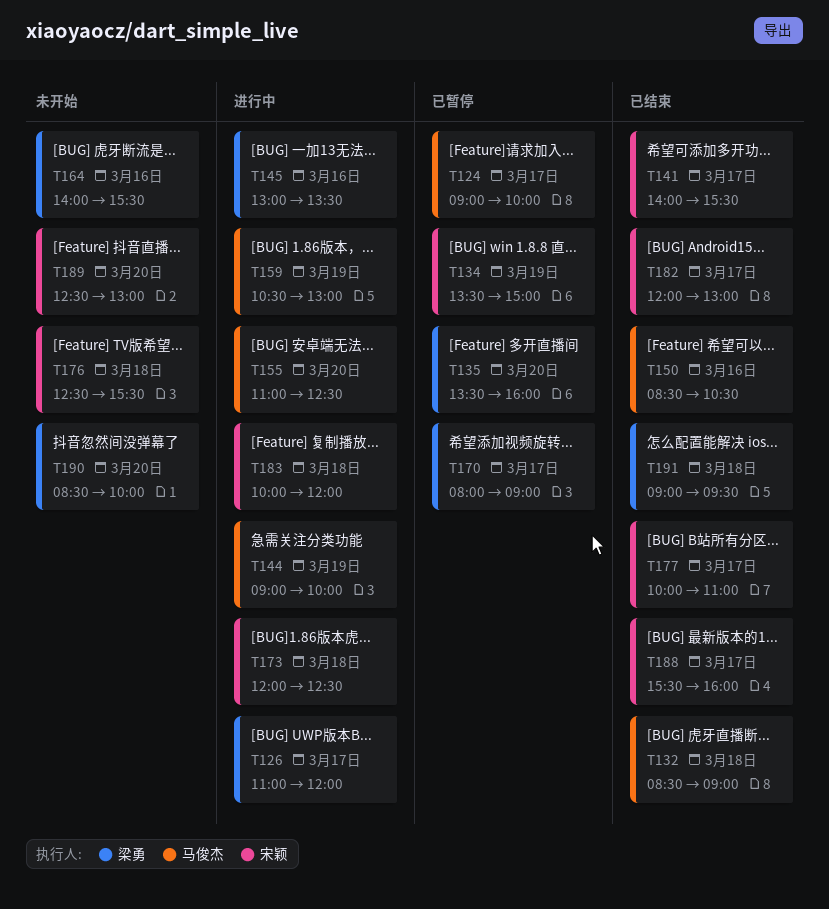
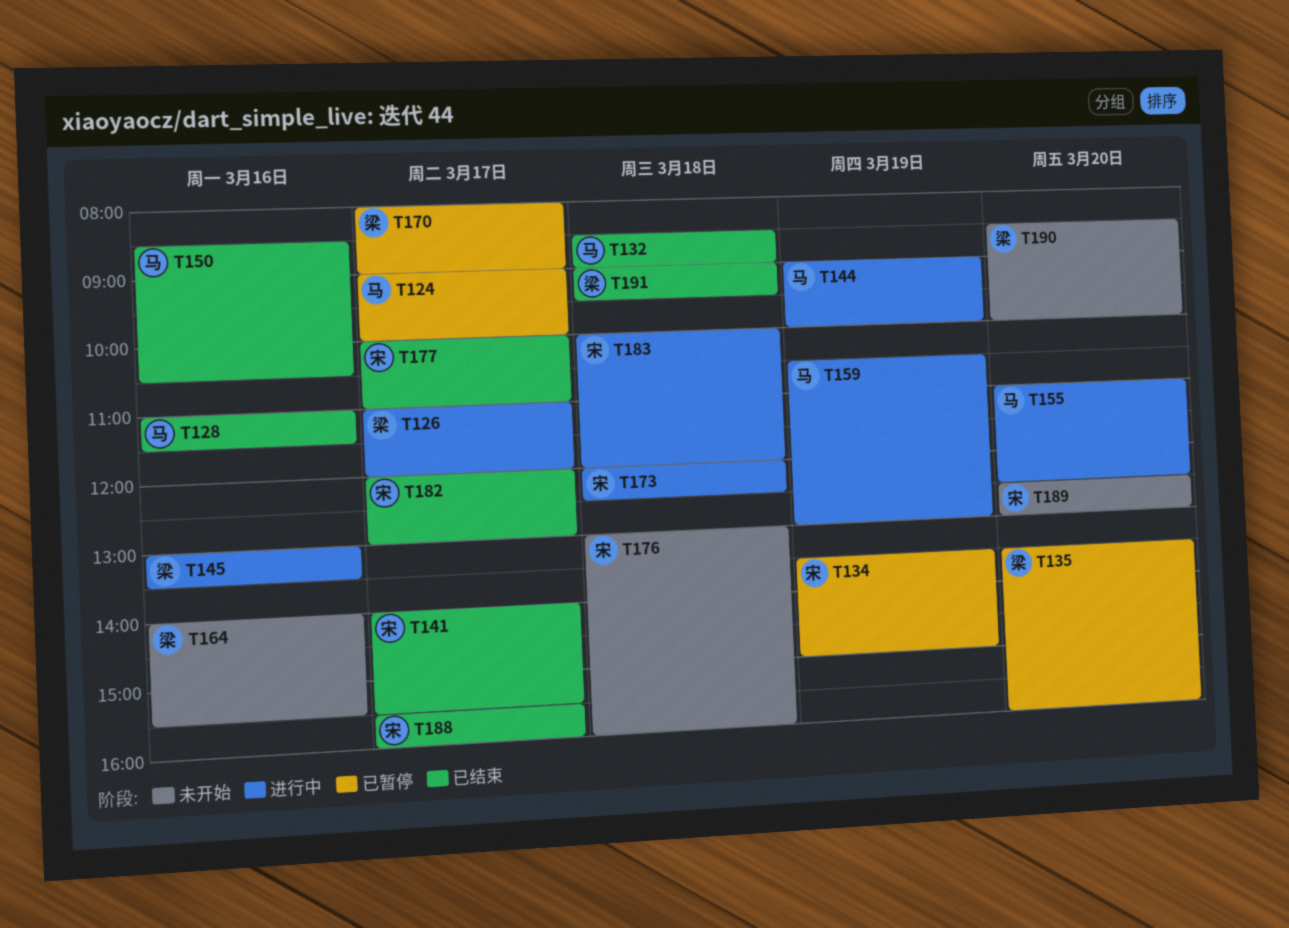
T128: none -> present
T176, begins: 12:30 -> 13:00
T176, ends: 15:30 -> 16:00

